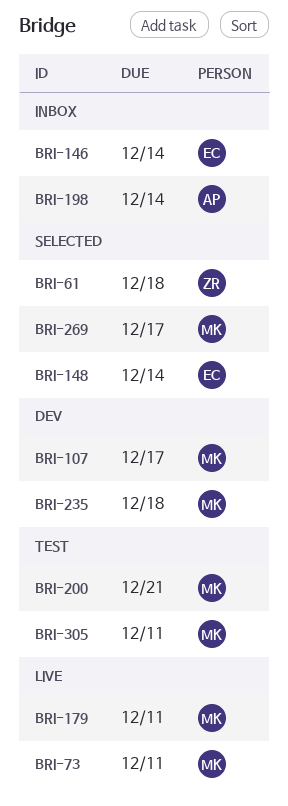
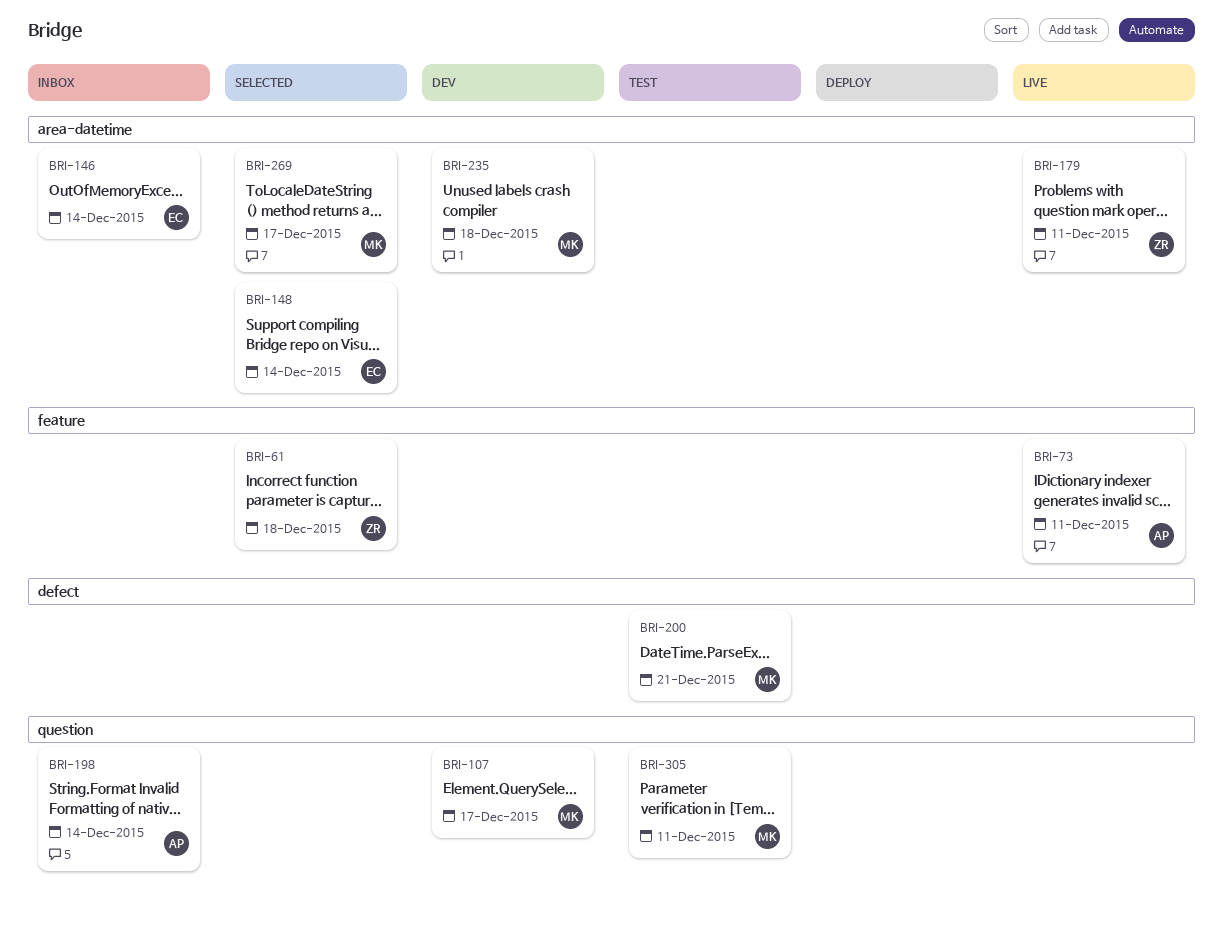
BRI-73, owner: MK -> AP
BRI-179, owner: MK -> ZR

